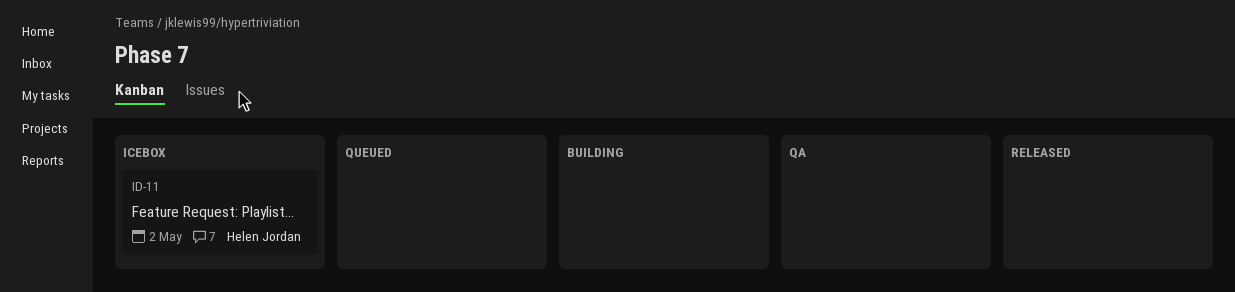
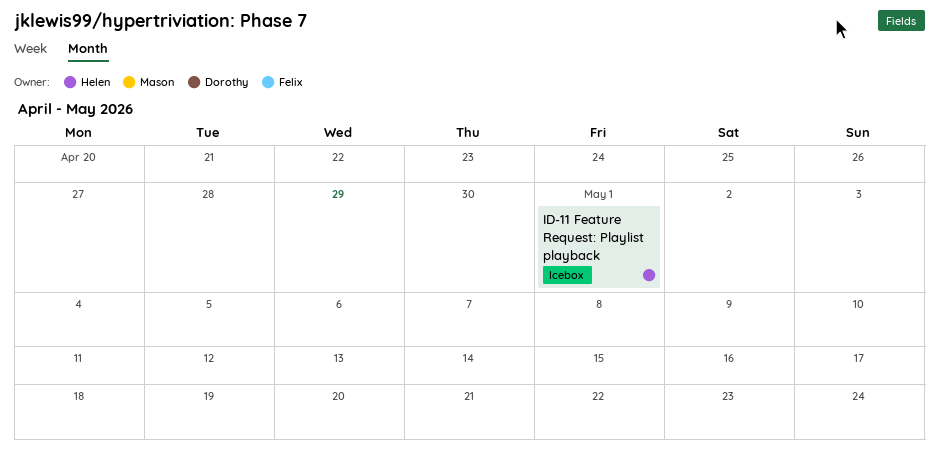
ID-11, due: May 2 -> May 1

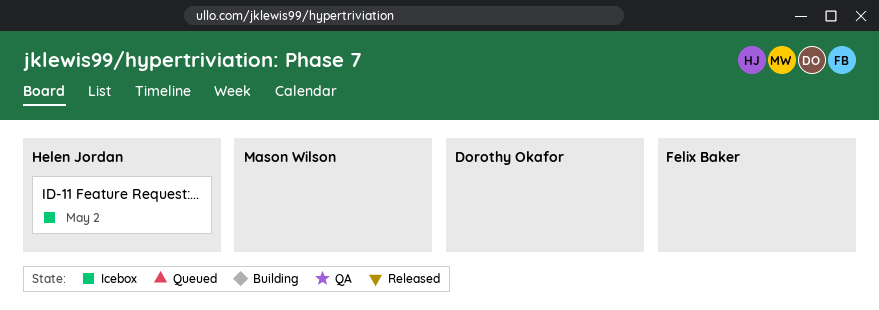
ID-11, due: May 1 -> May 2

